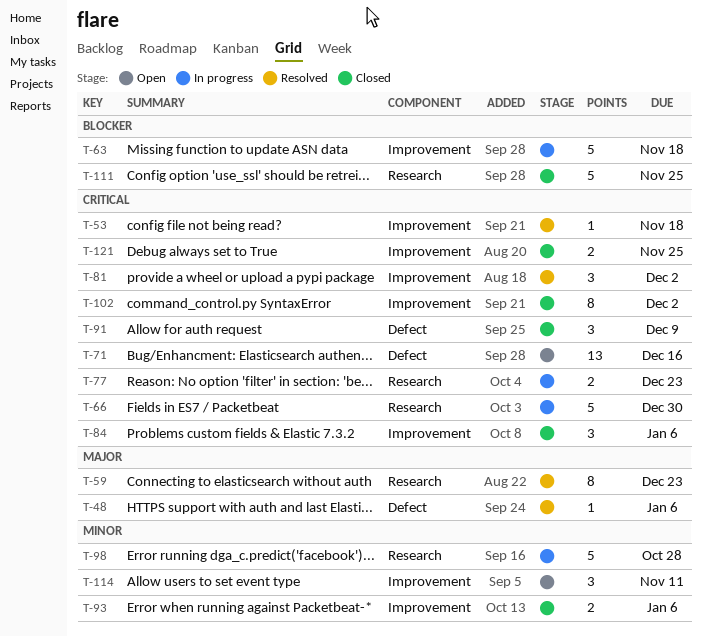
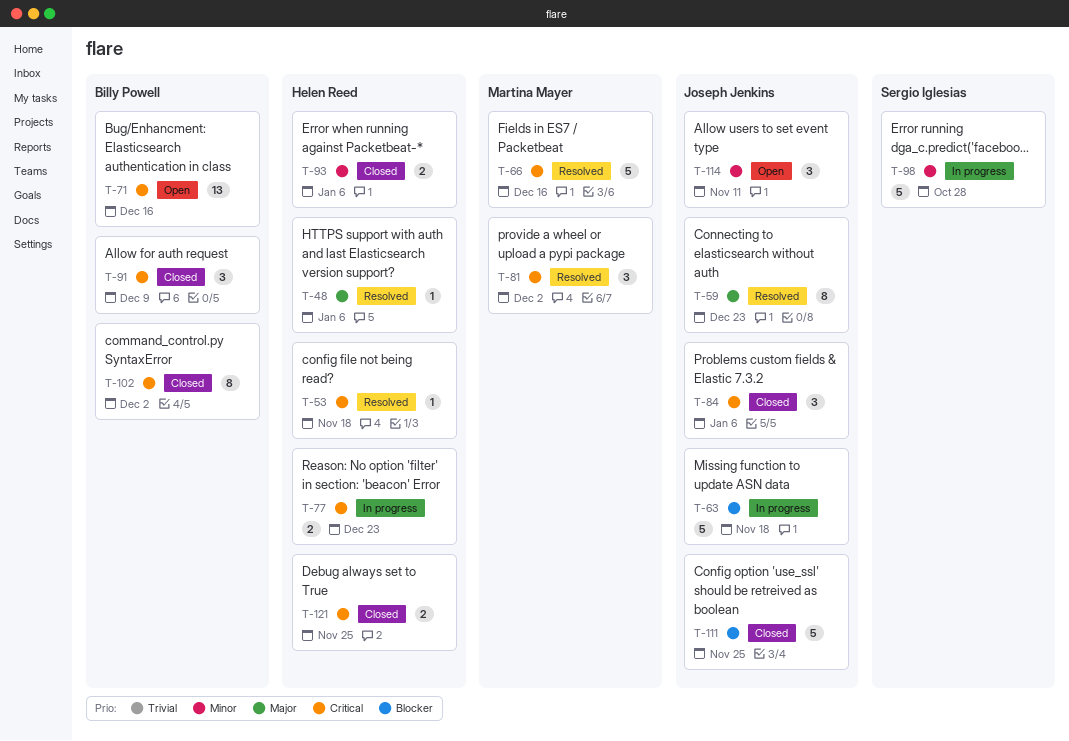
T-66, status: In progress -> Resolved
T-66, due: Dec 30 -> Dec 16

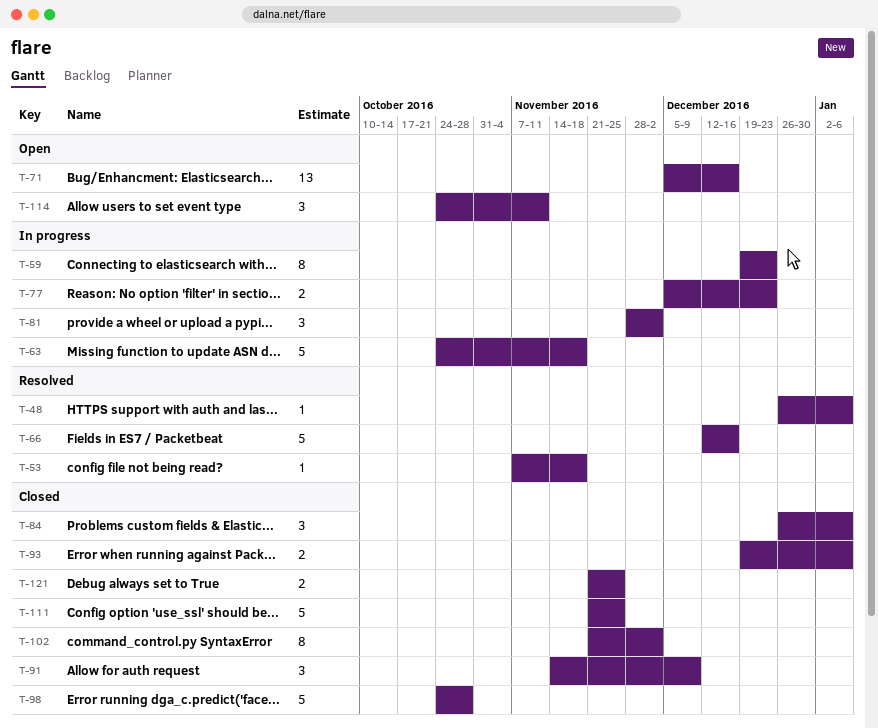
T-59, status: Resolved -> In progress
T-81, status: Resolved -> In progress
T-98, status: In progress -> Closed

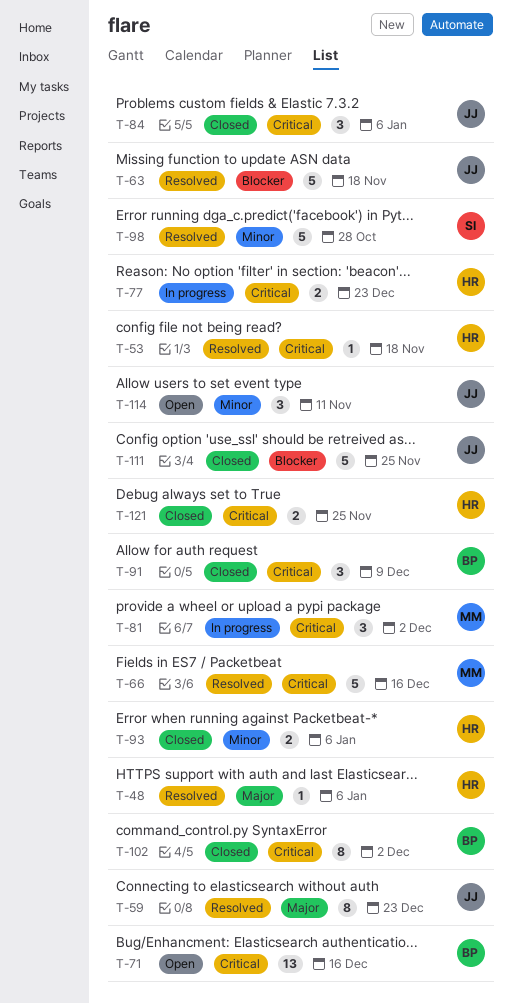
T-59, status: In progress -> Resolved
T-63, status: In progress -> Resolved
T-98, status: Closed -> Resolved

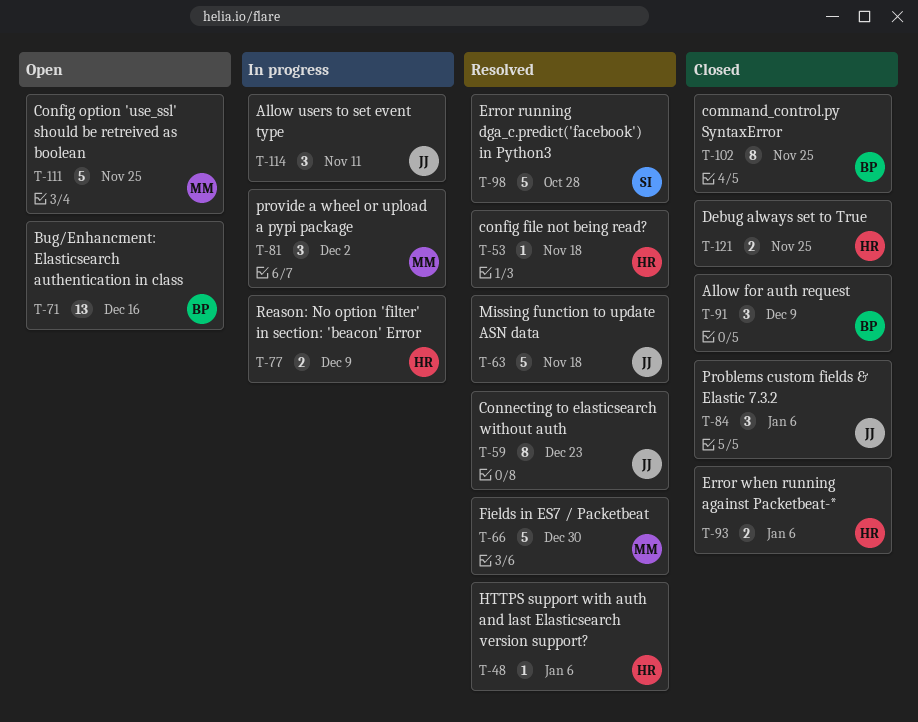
T-66, due: Dec 16 -> Dec 30
T-77, due: Dec 23 -> Dec 9
T-102, due: Dec 2 -> Nov 25
T-111, status: Closed -> Open
T-111, owner: JJ -> MM
T-114, status: Open -> In progress

